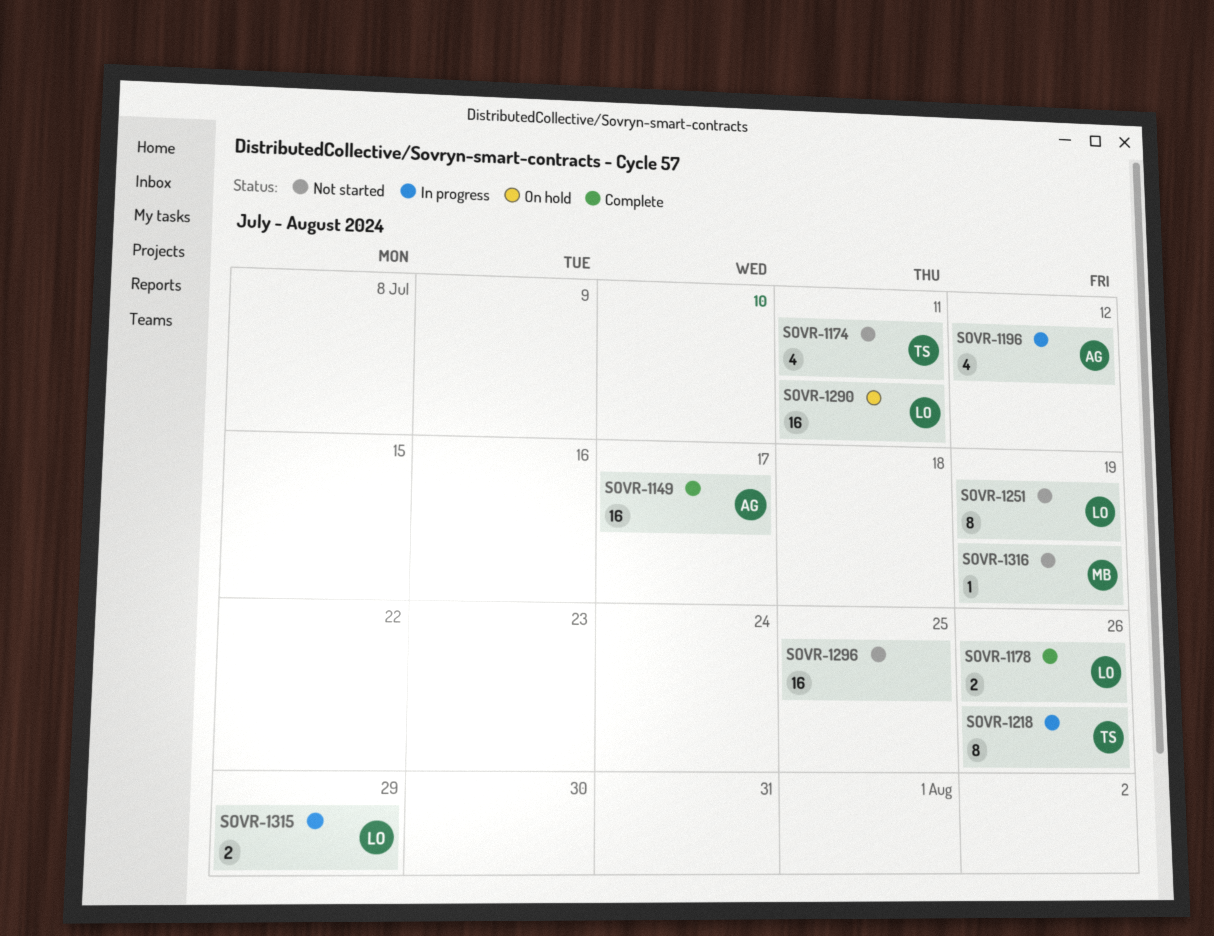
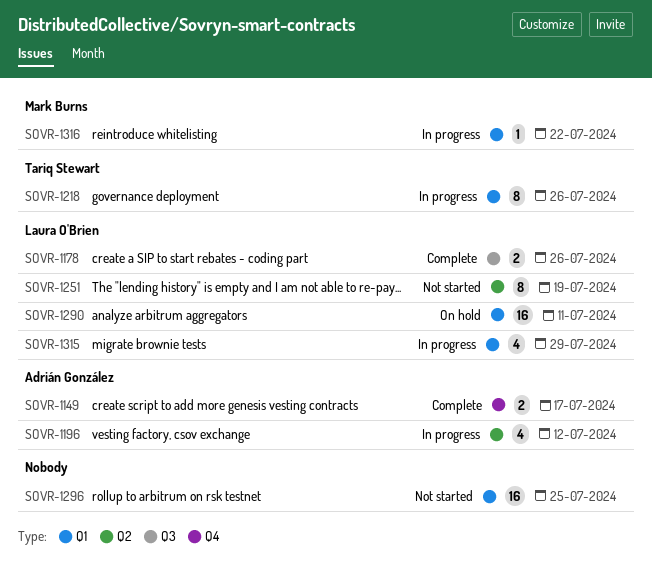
SOVR-1149, estimate: 16 -> 2
SOVR-1174: present -> none
SOVR-1315, estimate: 2 -> 4
SOVR-1316, status: Not started -> In progress
SOVR-1316, due: Jul 19 -> Jul 22

